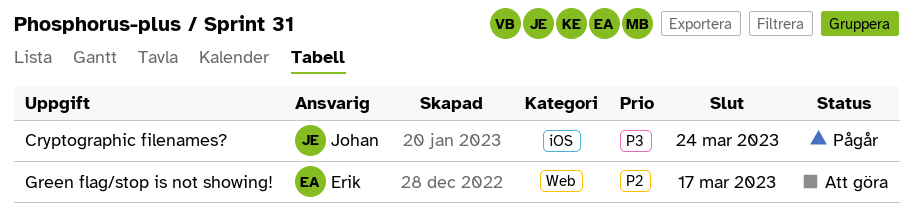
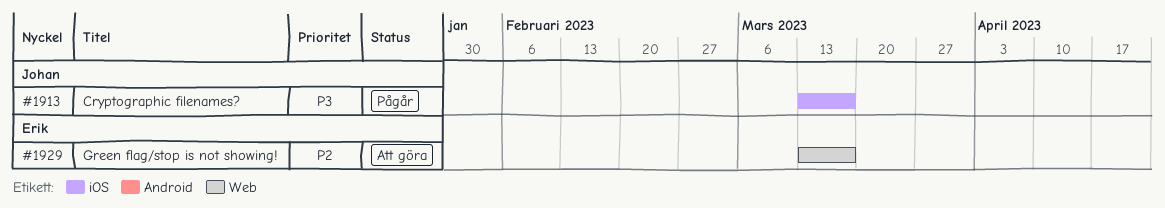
Cryptographic filenames?, due: Mar 24 -> Mar 17

